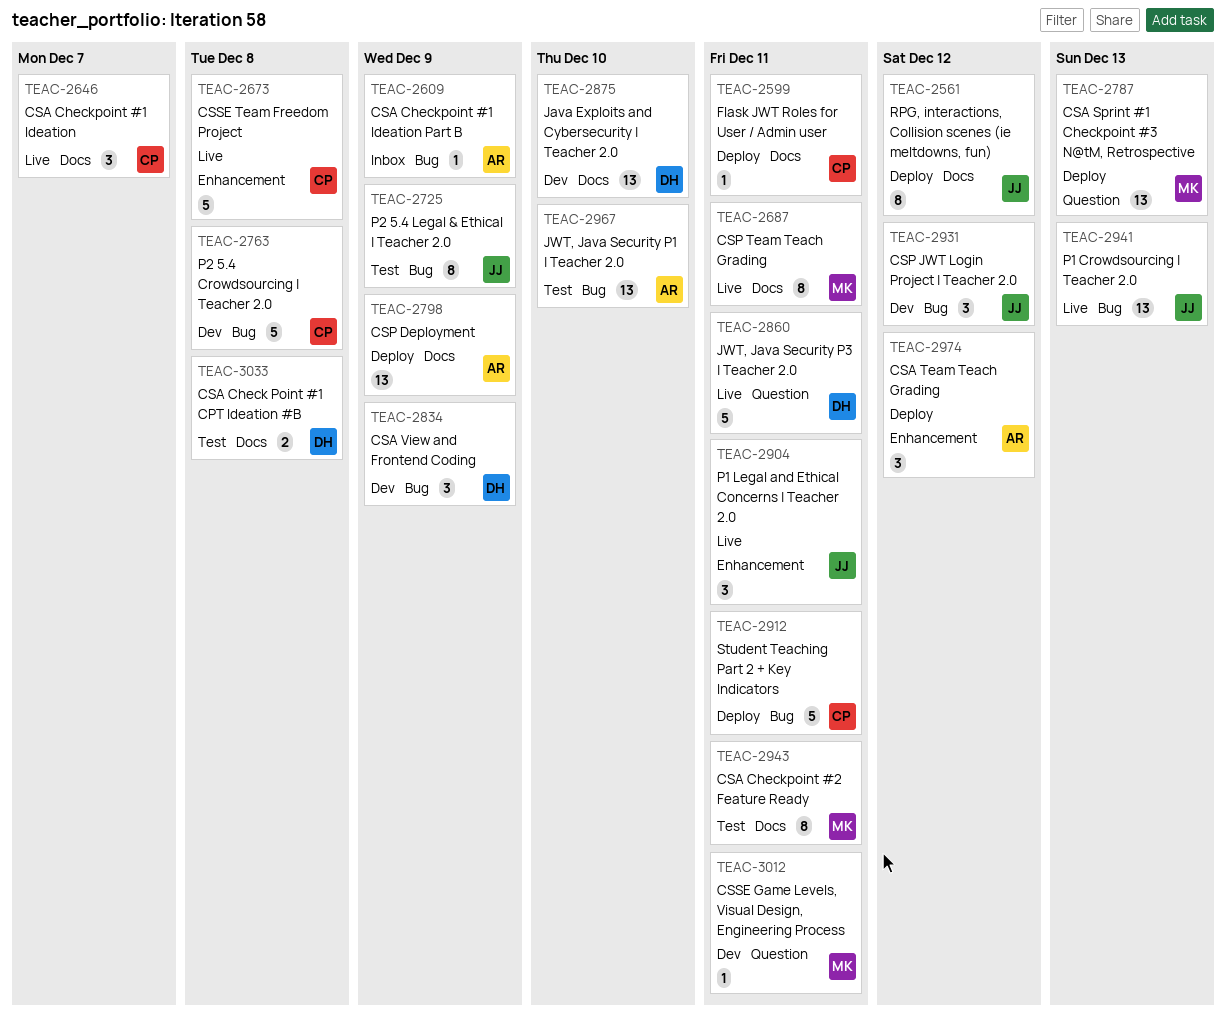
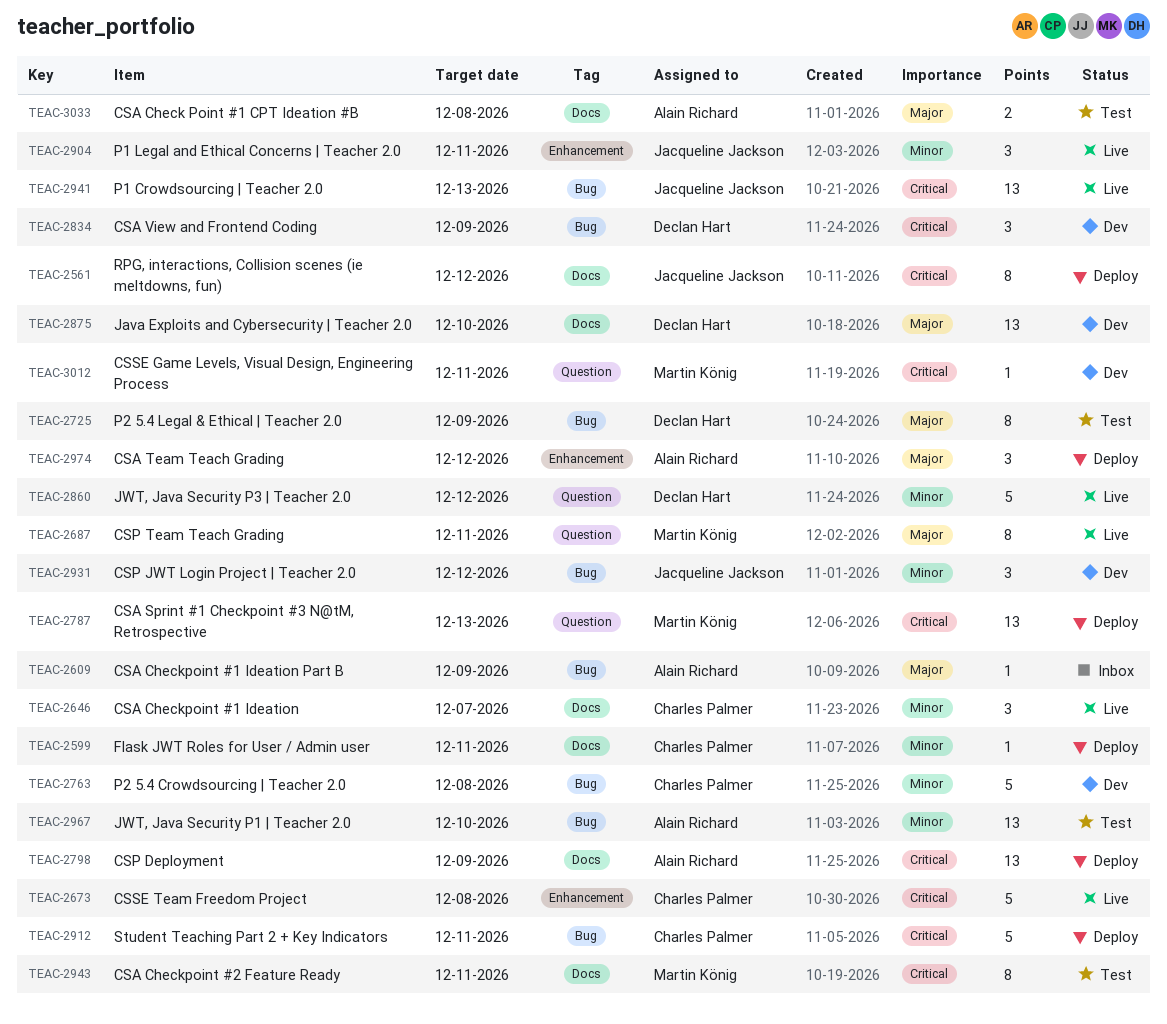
TEAC-2687, label: Docs -> Question
TEAC-2725, owner: Jacqueline Jackson -> Declan Hart
TEAC-2860, due: Dec 11 -> Dec 12
TEAC-3033, owner: Declan Hart -> Alain Richard

